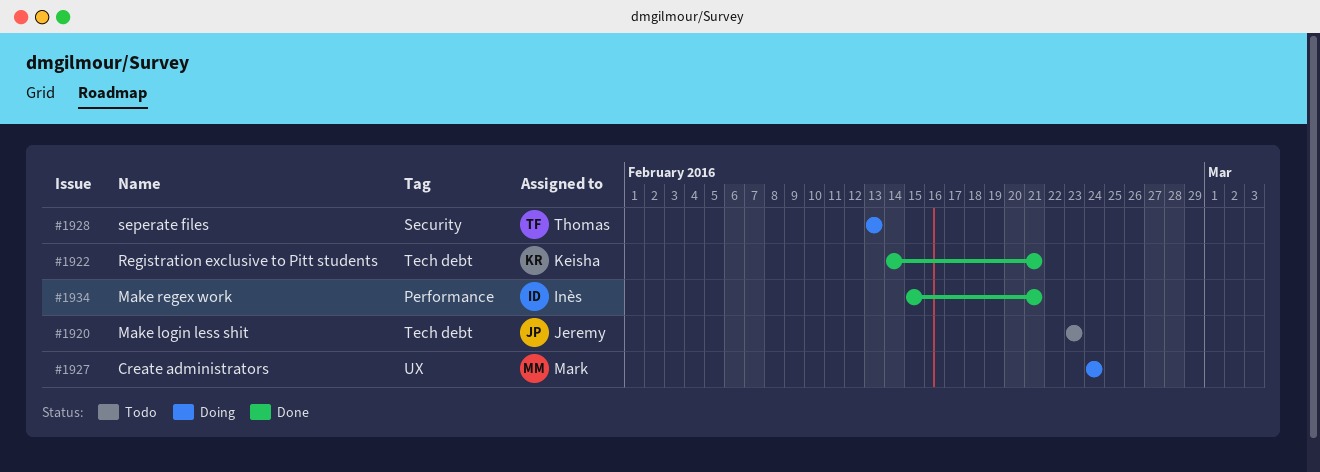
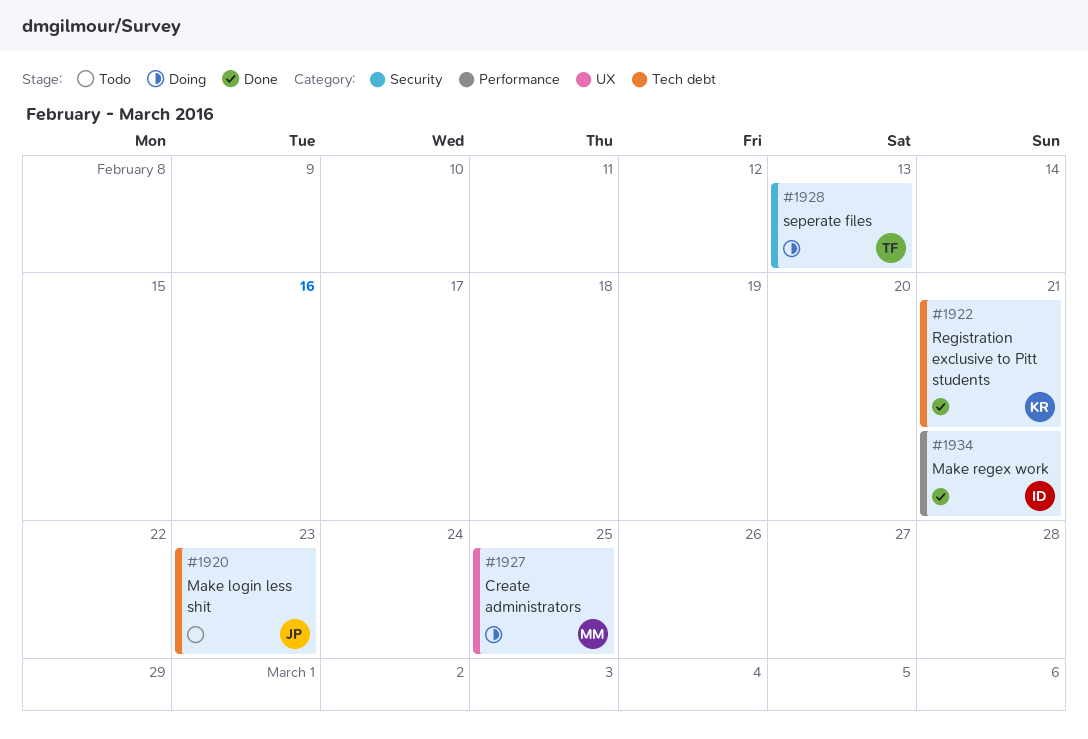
#1927, due: Feb 24 -> Feb 25

